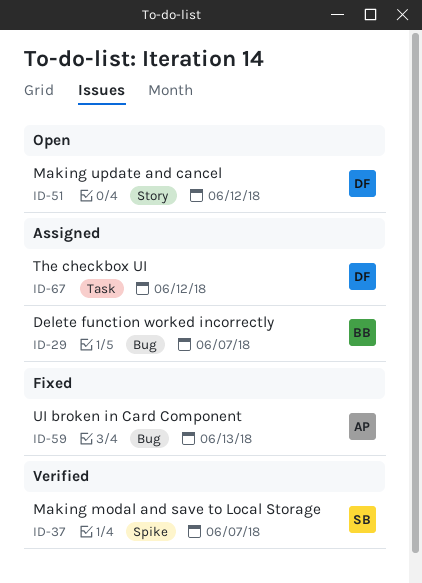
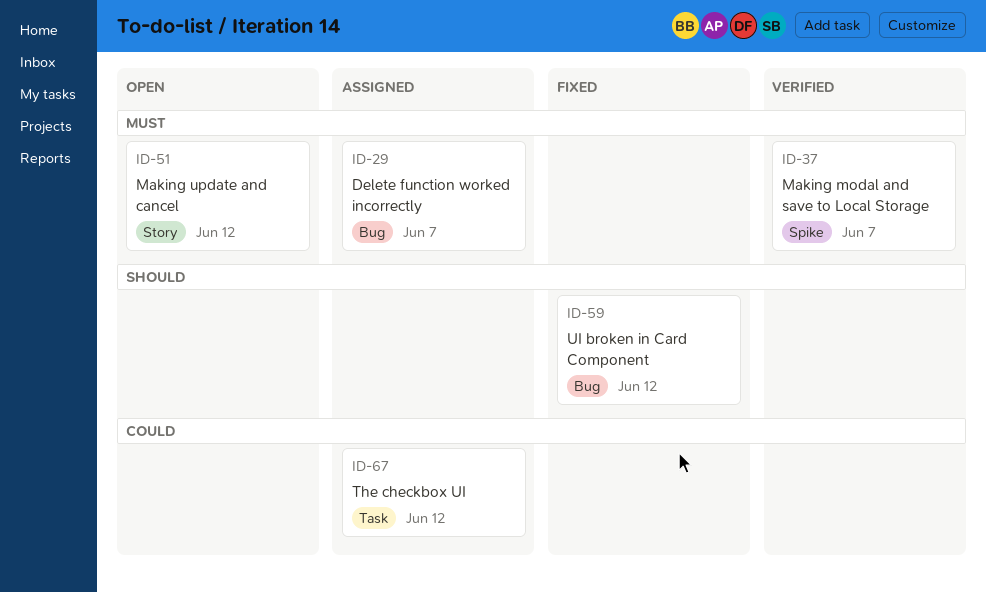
ID-59, due: Jun 13 -> Jun 12

